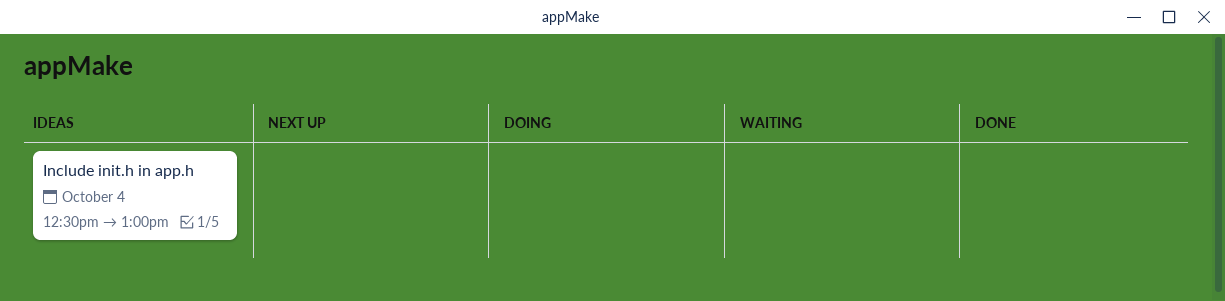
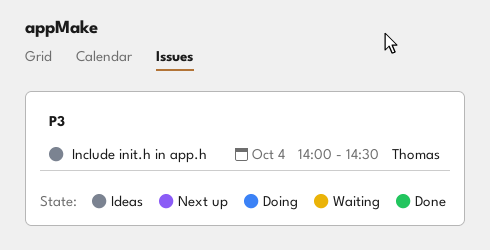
Include init.h in app.h, begins: 12:30 -> 14:00
Include init.h in app.h, ends: 13:00 -> 14:30

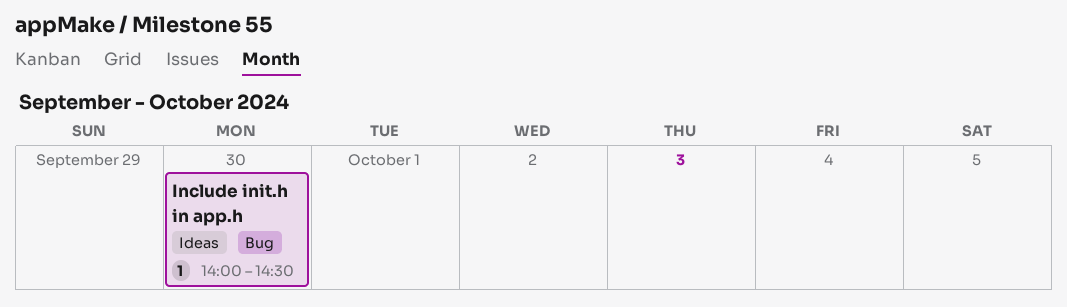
Include init.h in app.h, day: Oct 4 -> Sep 30

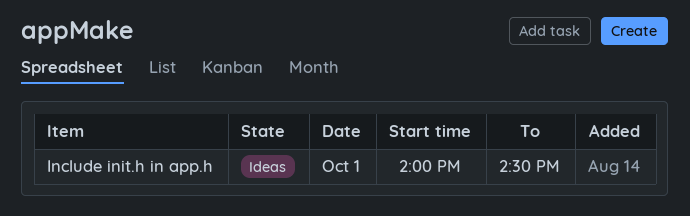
Include init.h in app.h, day: Sep 30 -> Oct 1

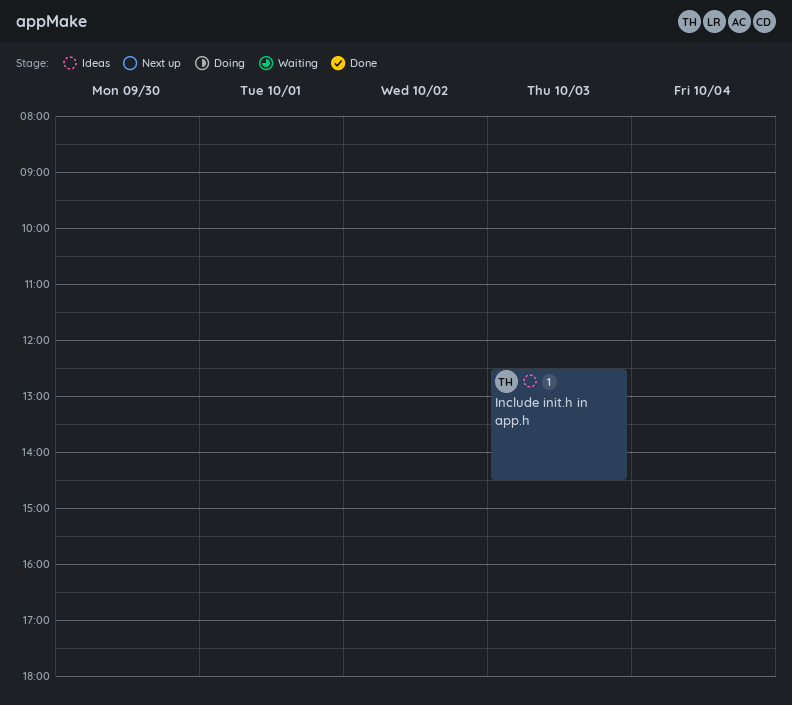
Include init.h in app.h, day: Oct 1 -> Oct 3
Include init.h in app.h, begins: 14:00 -> 12:30

